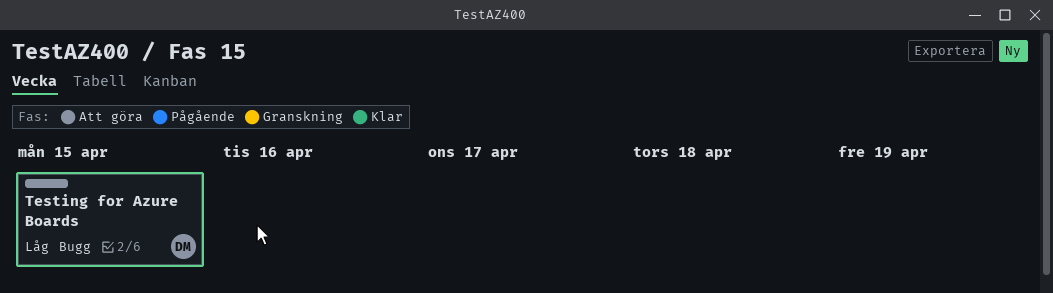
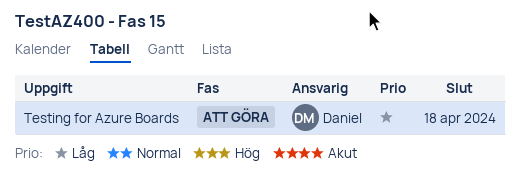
Testing for Azure Boards, due: Apr 15 -> Apr 18

